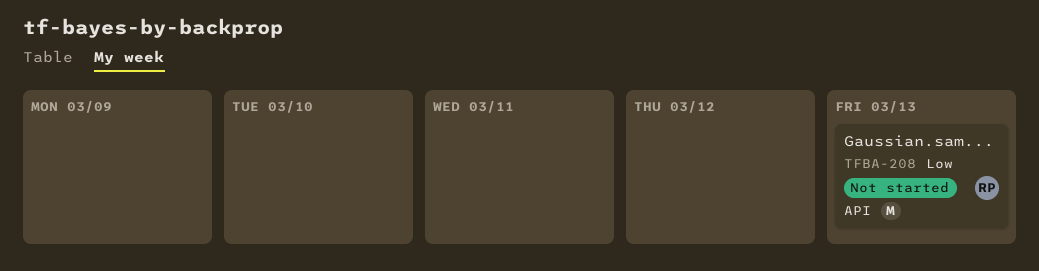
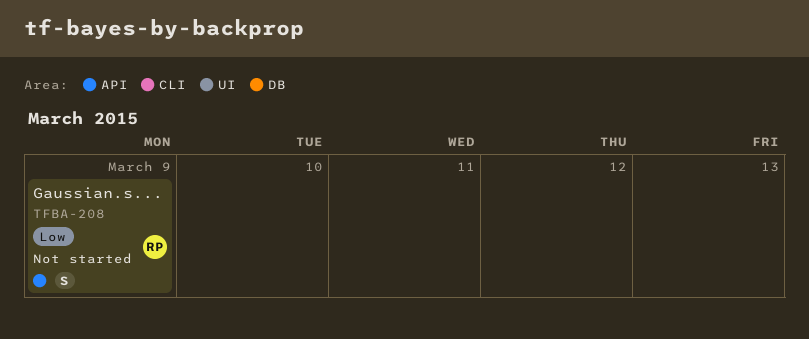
TFBA-208, estimate: M -> S
TFBA-208, due: Mar 13 -> Mar 9

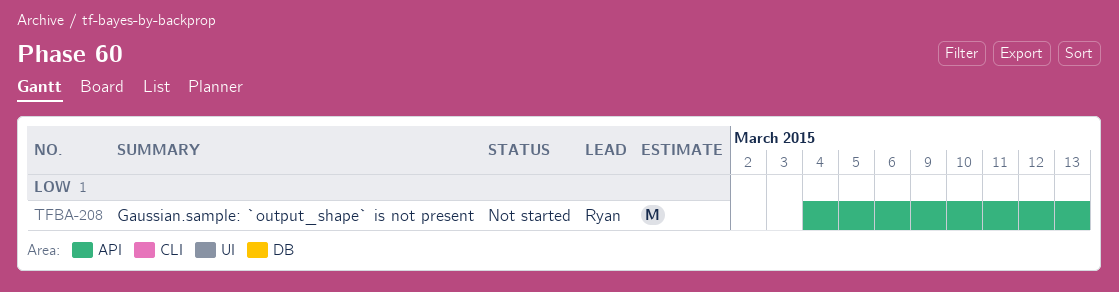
TFBA-208, estimate: S -> M
TFBA-208, due: Mar 9 -> Mar 13

